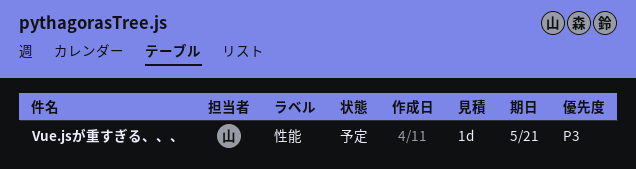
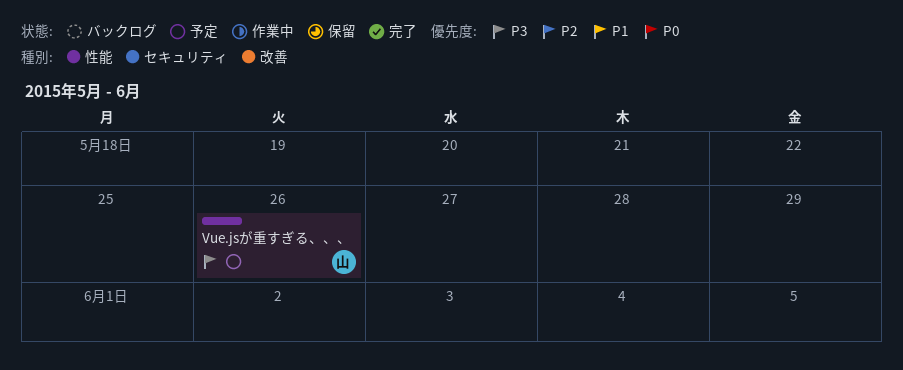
Vue.jsが重すぎる、、、, due: May 21 -> May 26

